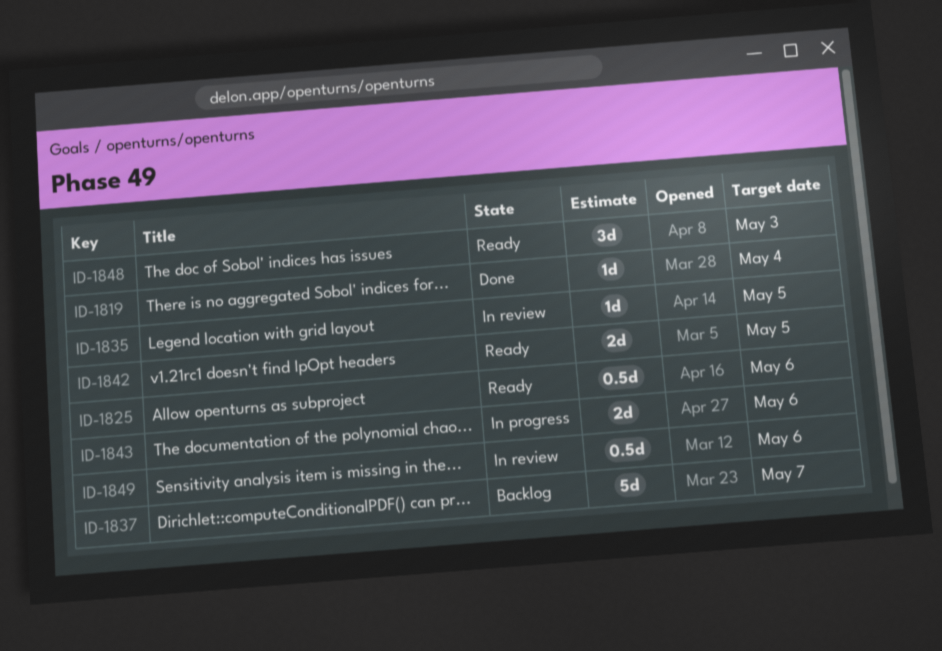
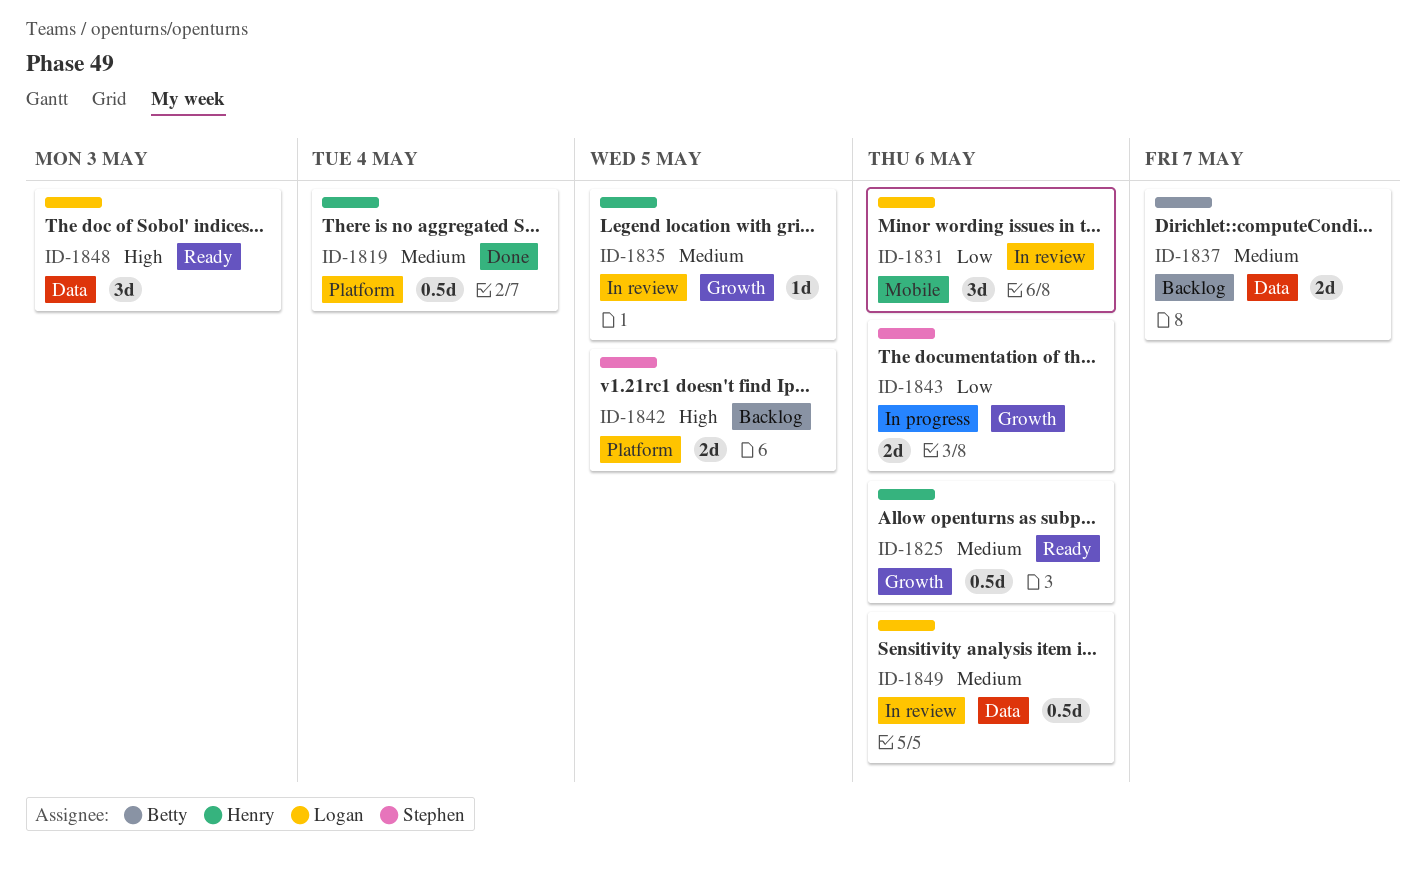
ID-1819, estimate: 1d -> 0.5d
ID-1831: none -> present
ID-1837, estimate: 5d -> 2d
ID-1842, status: Ready -> Backlog

